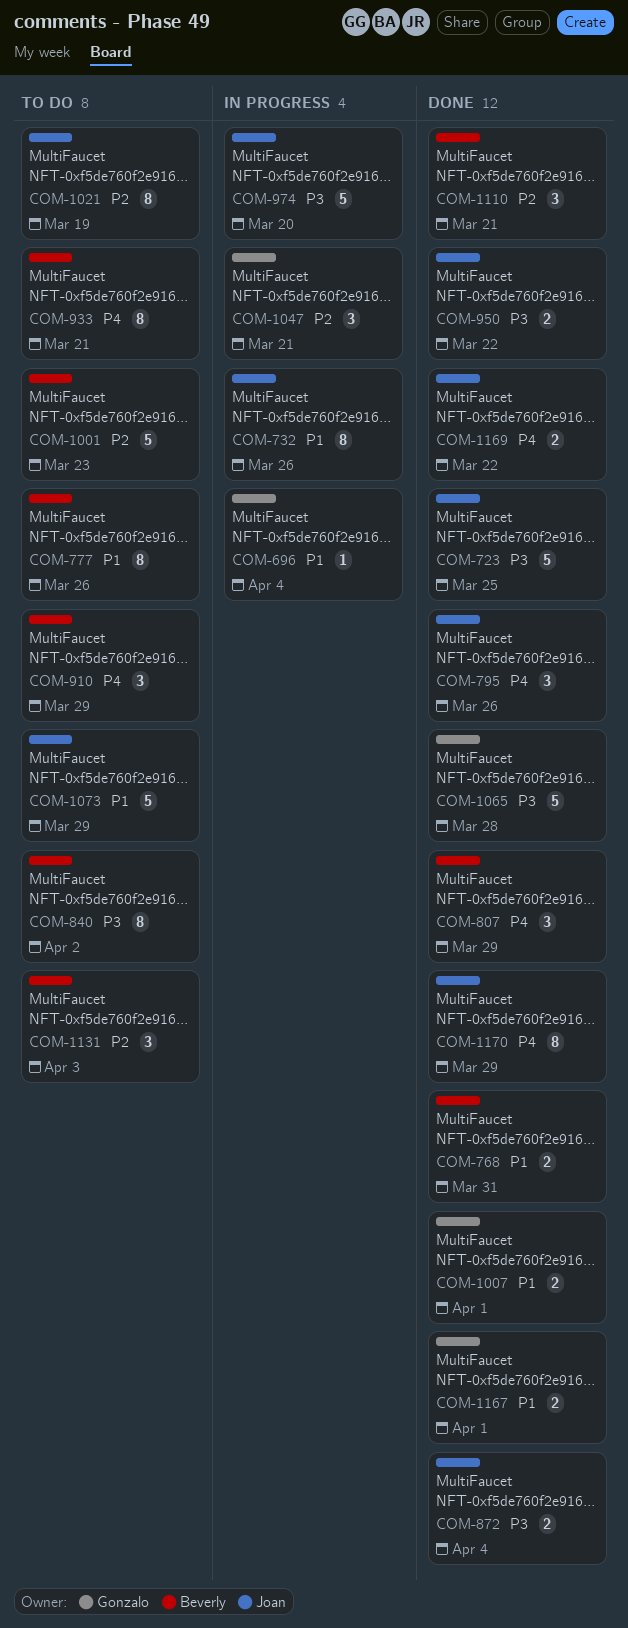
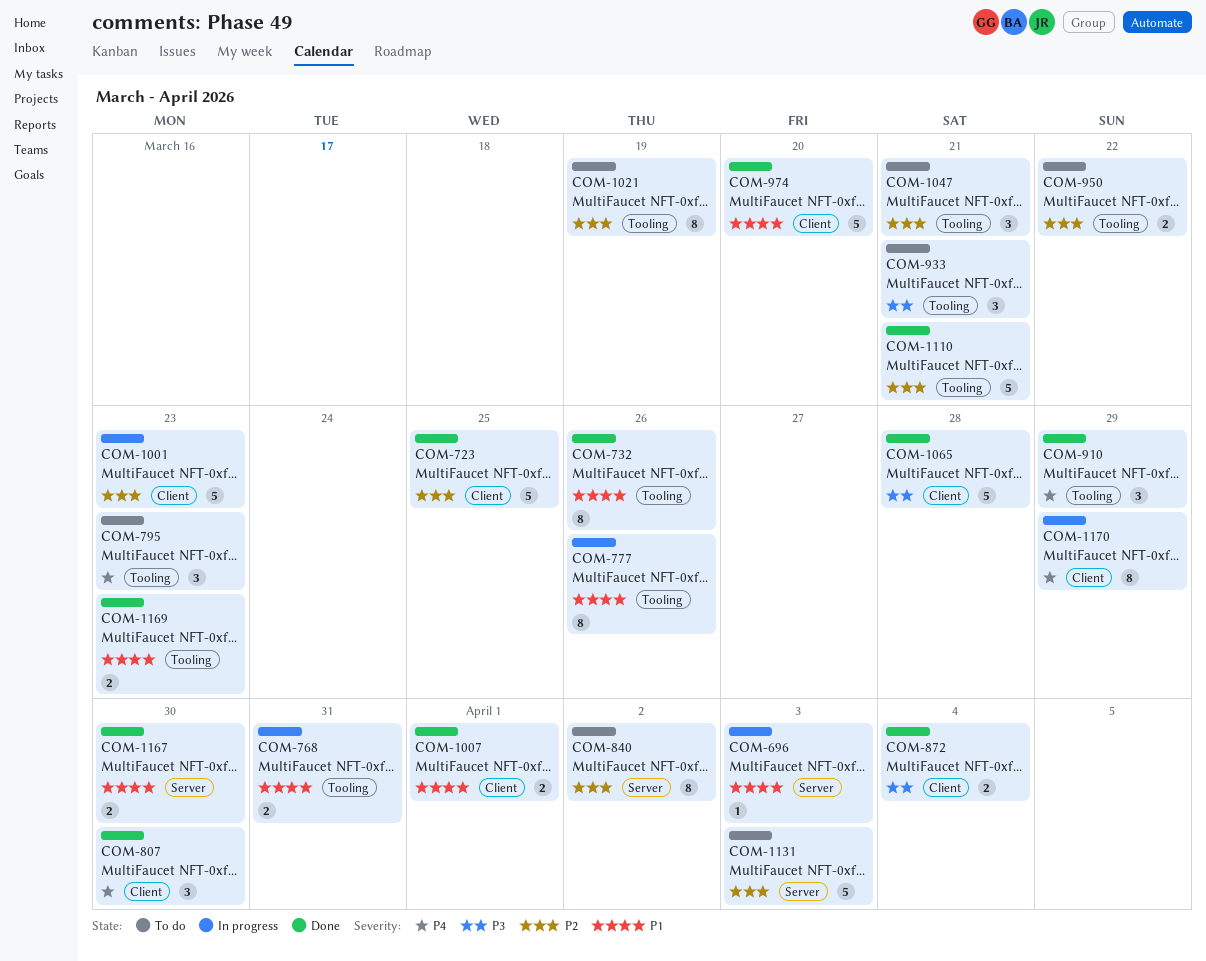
COM-696, due: Apr 4 -> Apr 3
COM-723, priority: P3 -> P2
COM-732, status: In progress -> Done
COM-768, status: Done -> In progress
COM-777, status: To do -> In progress
COM-795, status: Done -> To do
COM-795, due: Mar 26 -> Mar 23
COM-807, due: Mar 29 -> Mar 30
COM-840, priority: P3 -> P2
COM-910, status: To do -> Done
COM-933, priority: P4 -> P3
COM-933, estimate: 8 -> 3
COM-950, status: Done -> To do
COM-950, priority: P3 -> P2
COM-974, status: In progress -> Done
COM-974, priority: P3 -> P1
COM-1001, status: To do -> In progress
COM-1047, status: In progress -> To do
COM-1073: present -> none
COM-1110, estimate: 3 -> 5
COM-1131, estimate: 3 -> 5
COM-1167, due: Apr 1 -> Mar 30
COM-1169, priority: P4 -> P1
COM-1169, due: Mar 22 -> Mar 23
COM-1170, status: Done -> In progress

